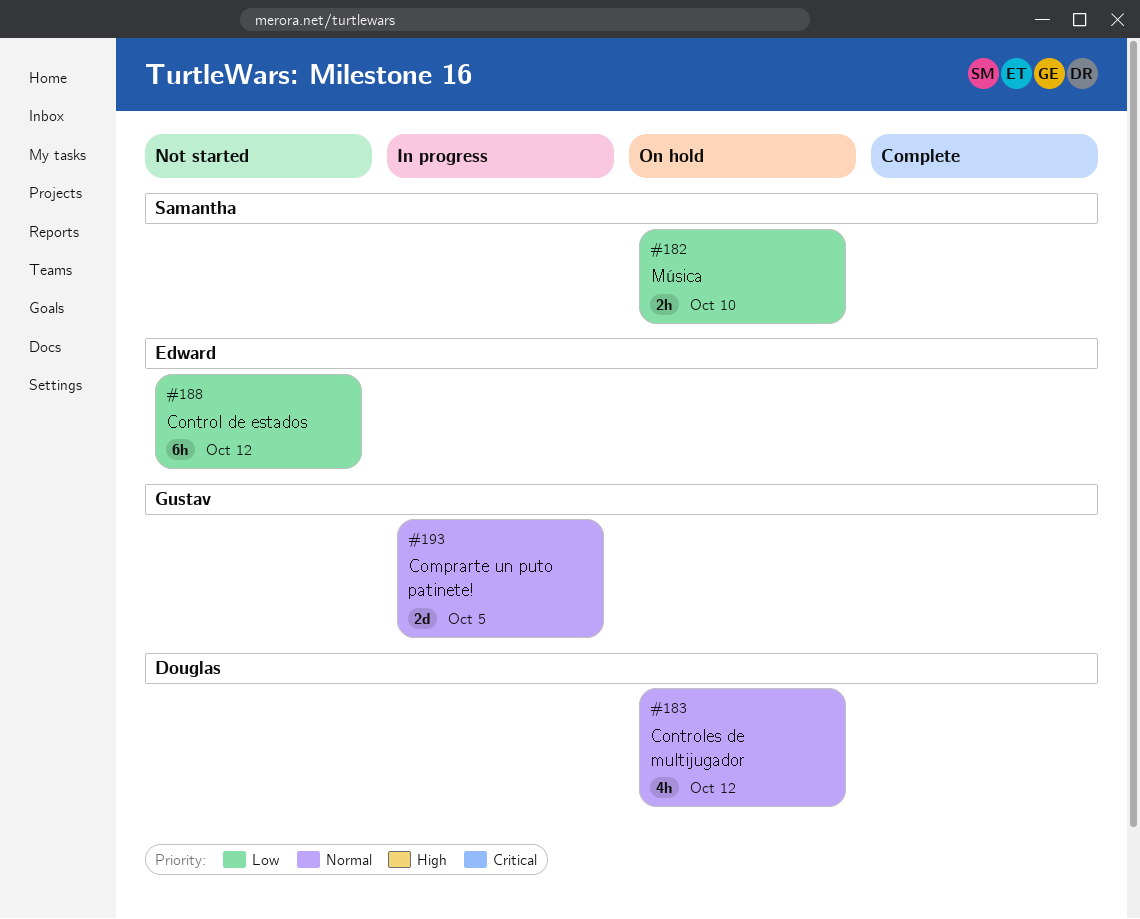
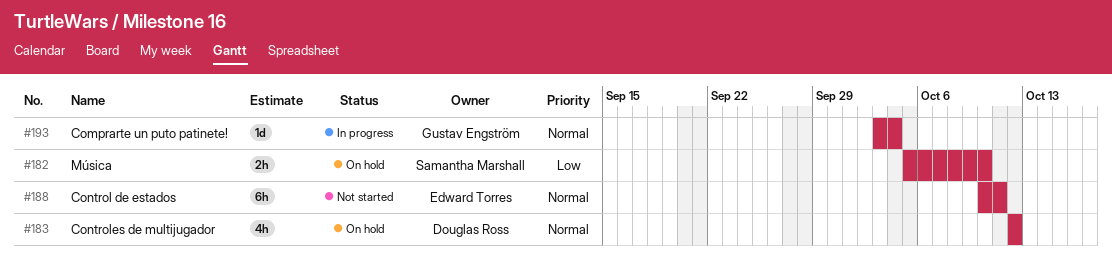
#188, priority: Low -> Normal
#188, due: Oct 12 -> Oct 11
#193, estimate: 2d -> 1d
#193, due: Oct 5 -> Oct 4

